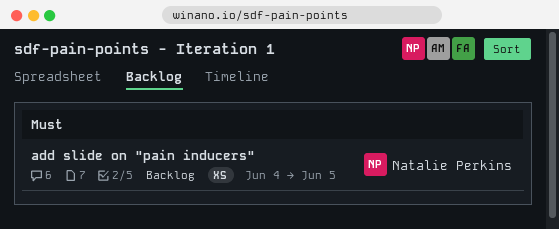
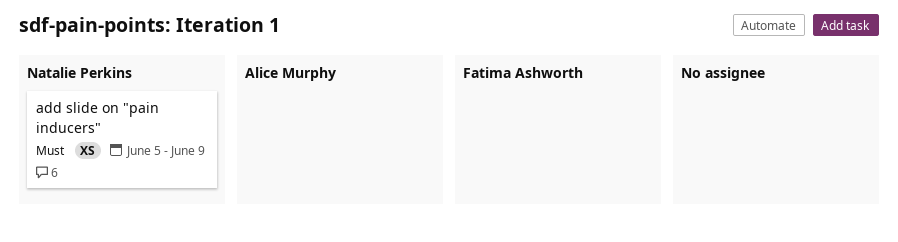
add slide on "pain inducers", start: Jun 4 -> Jun 5
add slide on "pain inducers", due: Jun 5 -> Jun 9

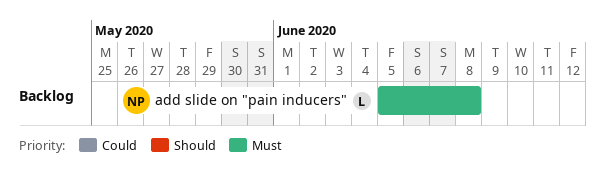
add slide on "pain inducers", estimate: XS -> L
add slide on "pain inducers", due: Jun 9 -> Jun 8

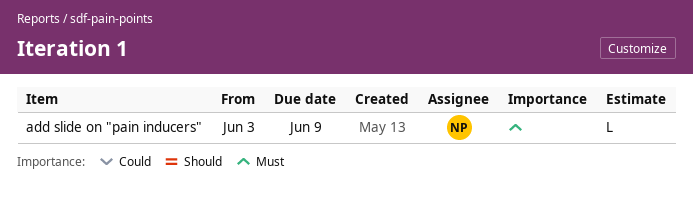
add slide on "pain inducers", start: Jun 5 -> Jun 3
add slide on "pain inducers", due: Jun 8 -> Jun 9

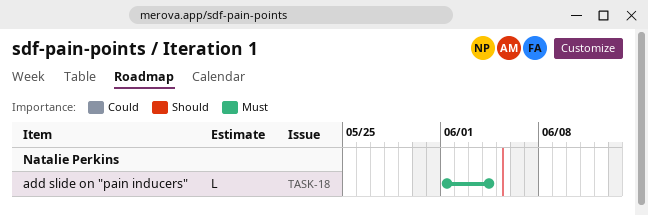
add slide on "pain inducers", start: Jun 3 -> Jun 1
add slide on "pain inducers", due: Jun 9 -> Jun 4

